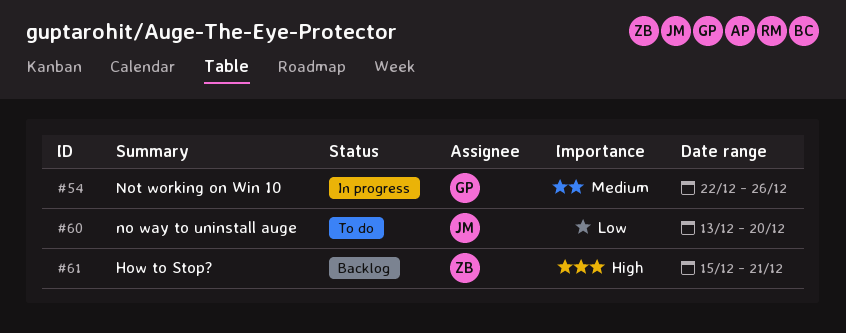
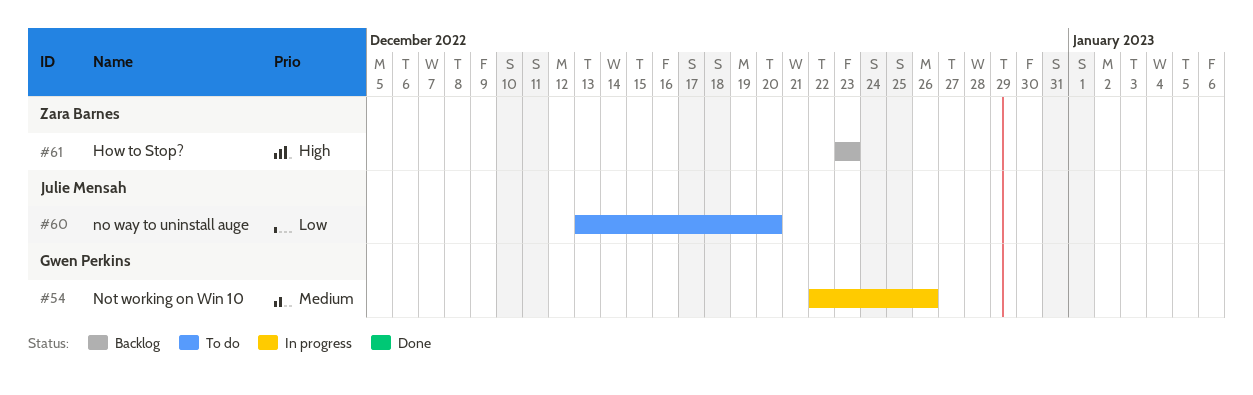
#61, start: Dec 15 -> Dec 23
#61, due: Dec 21 -> Dec 23

